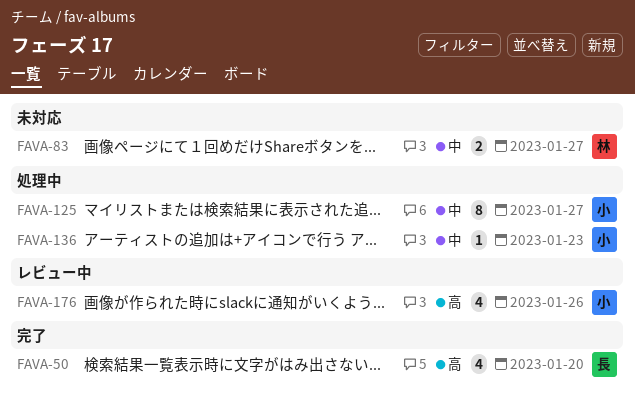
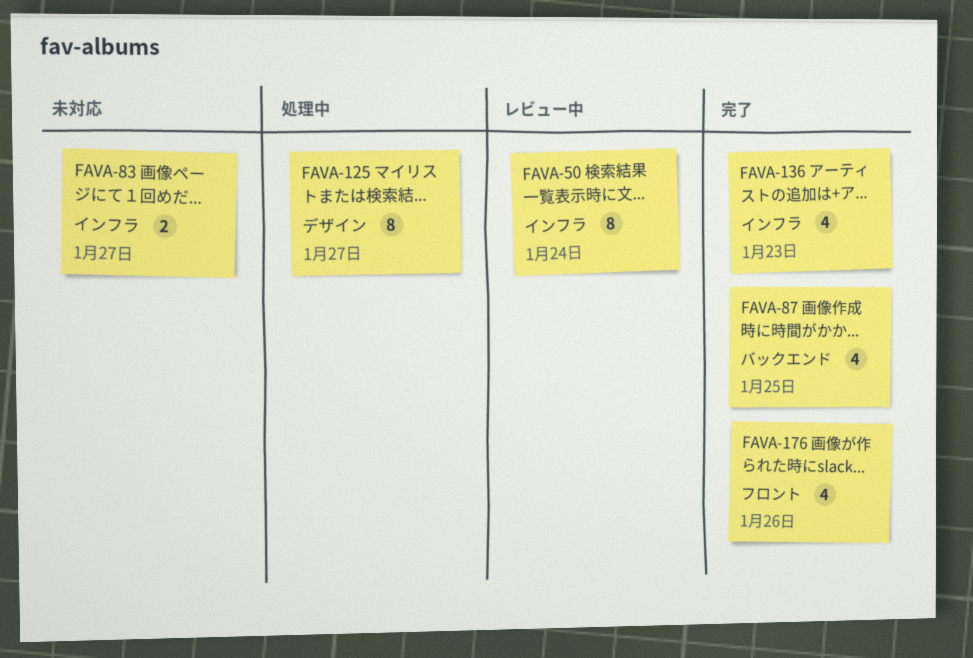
FAVA-50, status: 完了 -> レビュー中
FAVA-50, estimate: 4 -> 8
FAVA-50, due: Jan 20 -> Jan 24
FAVA-87: none -> present
FAVA-136, status: 処理中 -> 完了
FAVA-136, estimate: 1 -> 4
FAVA-176, status: レビュー中 -> 完了

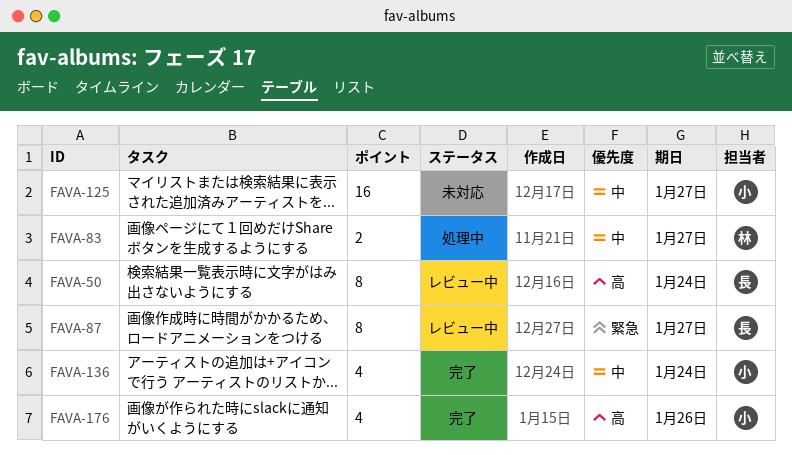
FAVA-83, status: 未対応 -> 処理中
FAVA-87, status: 完了 -> レビュー中
FAVA-87, estimate: 4 -> 8
FAVA-87, due: Jan 25 -> Jan 27
FAVA-125, status: 処理中 -> 未対応
FAVA-125, estimate: 8 -> 16
FAVA-136, due: Jan 23 -> Jan 24

